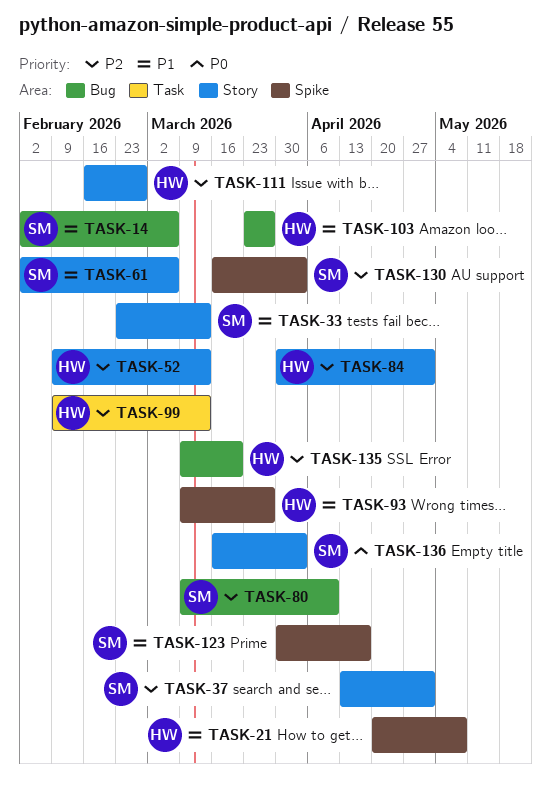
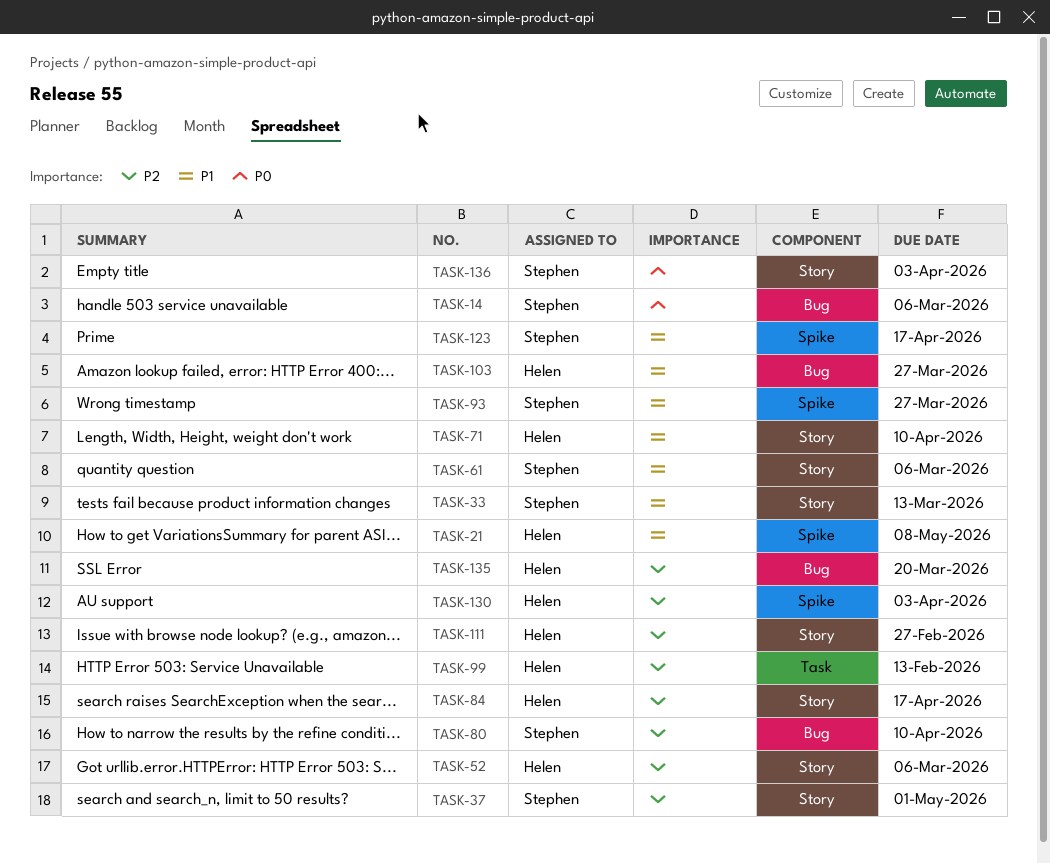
TASK-14, priority: P1 -> P0
TASK-52, due: Mar 13 -> Mar 6
TASK-71: none -> present
TASK-84, due: May 1 -> Apr 17
TASK-93, owner: Helen -> Stephen
TASK-99, due: Mar 13 -> Feb 13
TASK-130, owner: Stephen -> Helen

